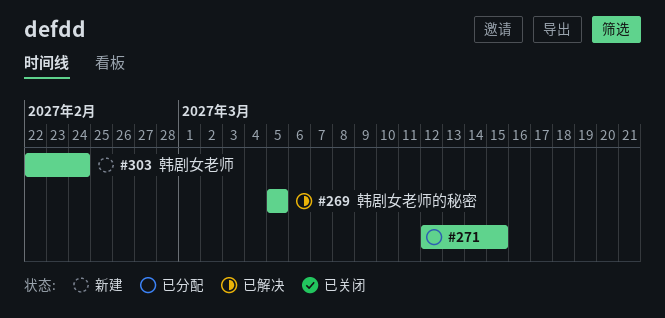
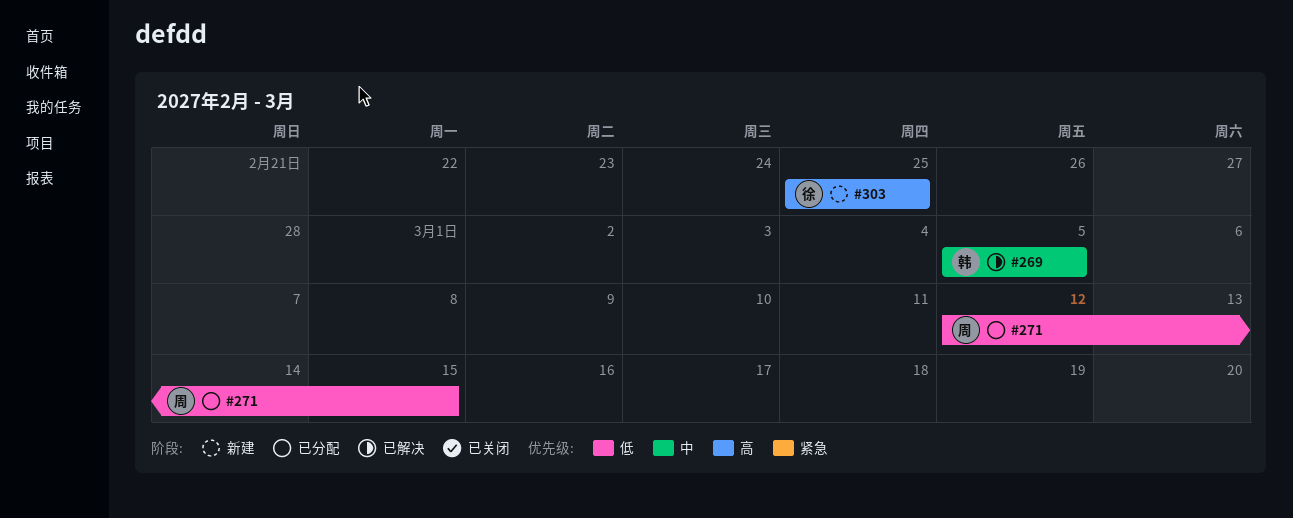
#303, start: Feb 22 -> Feb 25
#303, due: Feb 24 -> Feb 25

